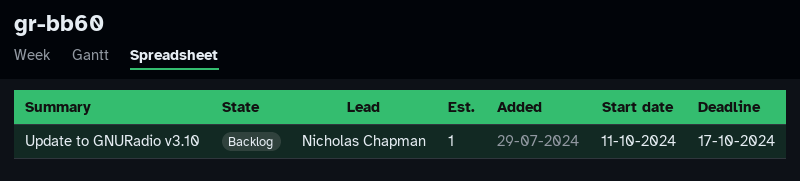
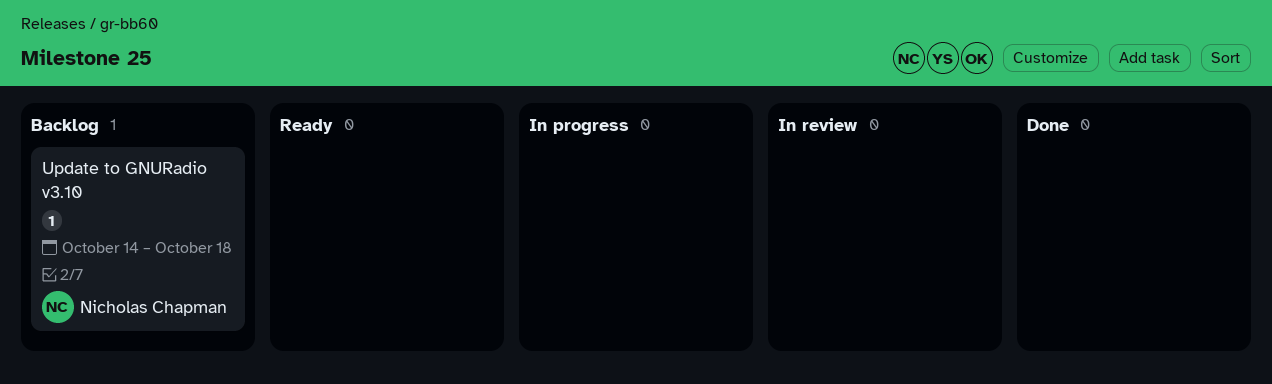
Update to GNURadio v3.10, start: Oct 11 -> Oct 14
Update to GNURadio v3.10, due: Oct 17 -> Oct 18

